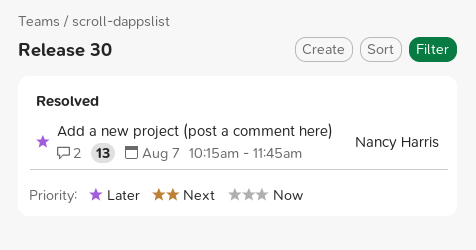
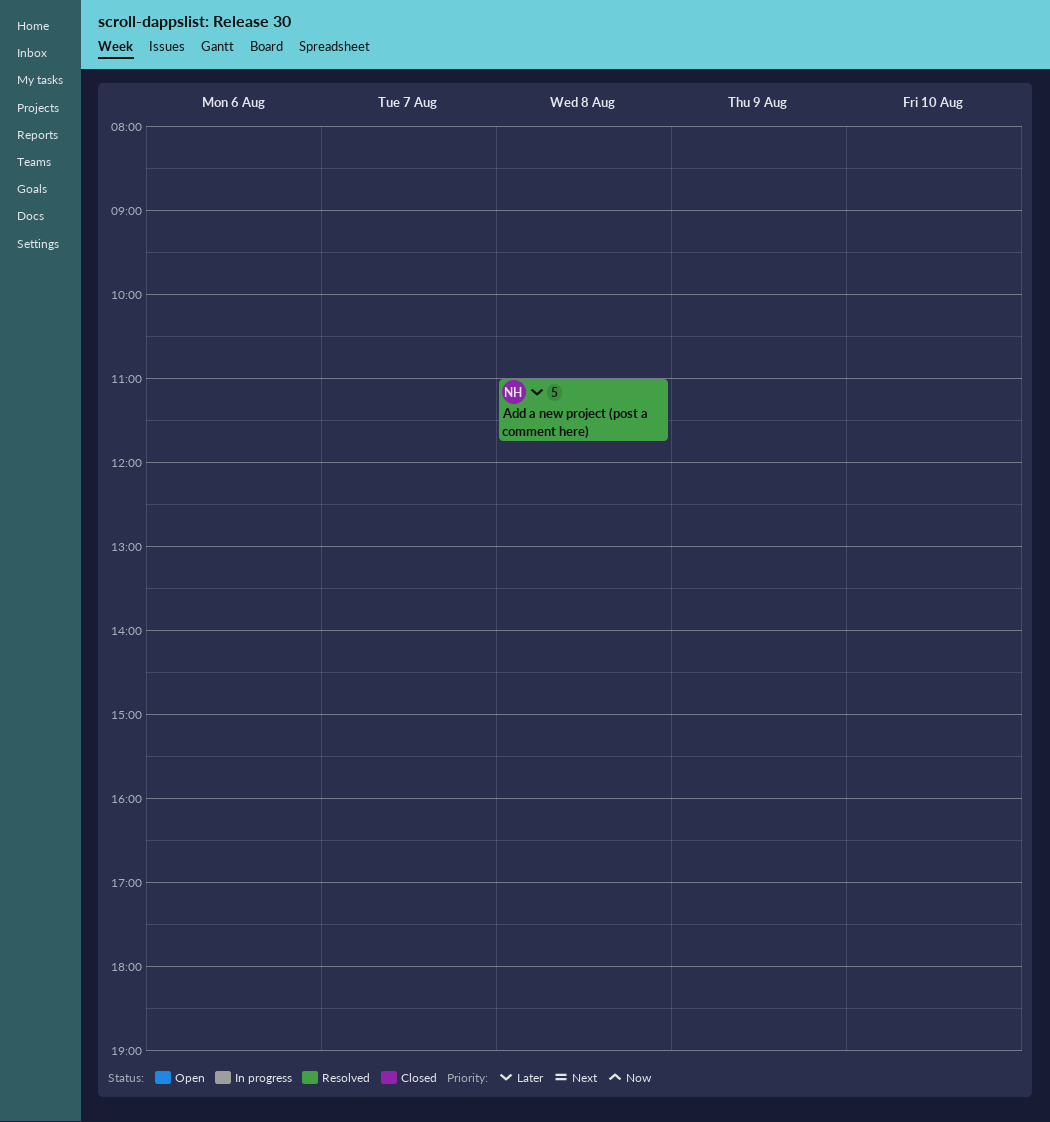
Add a new project (post a comment here), estimate: 13 -> 5
Add a new project (post a comment here), day: Aug 7 -> Aug 8
Add a new project (post a comment here), begins: 10:15 -> 11:00

